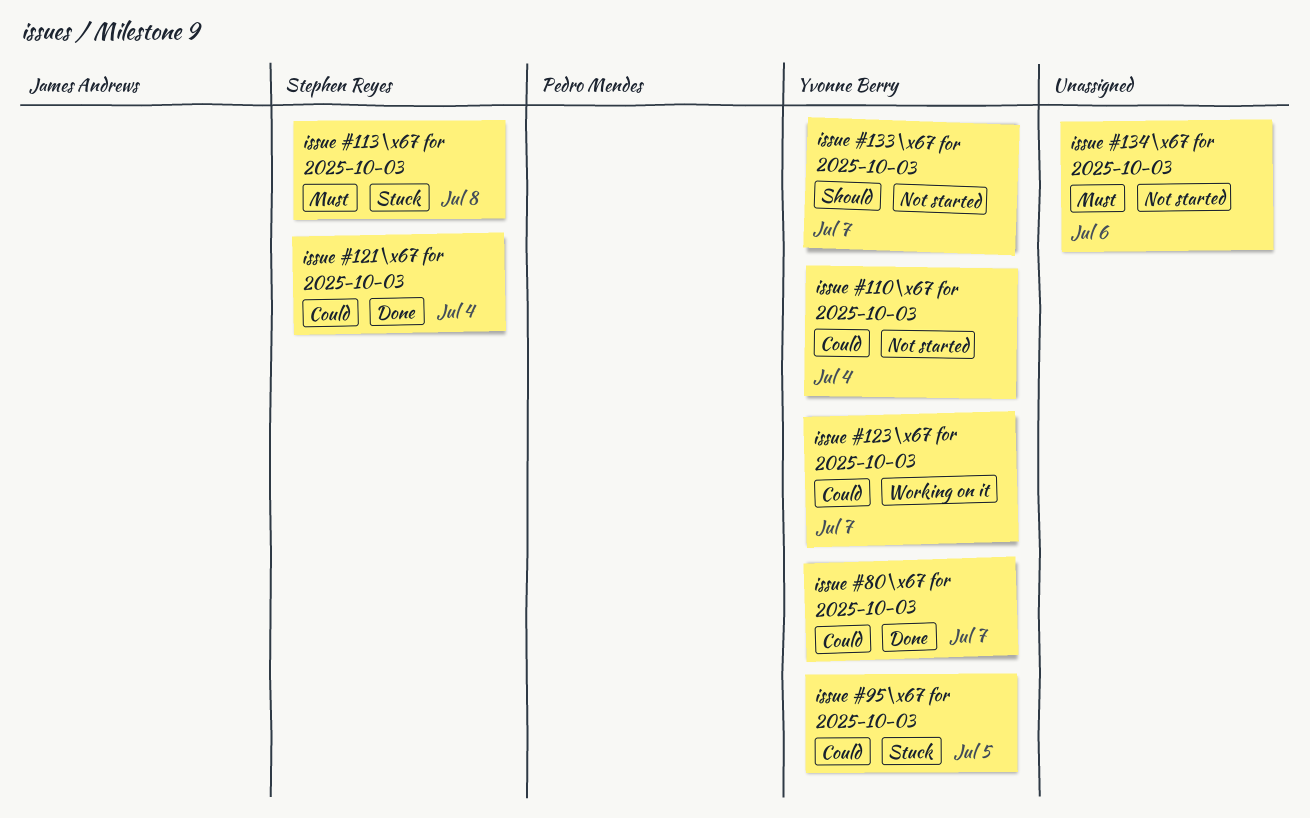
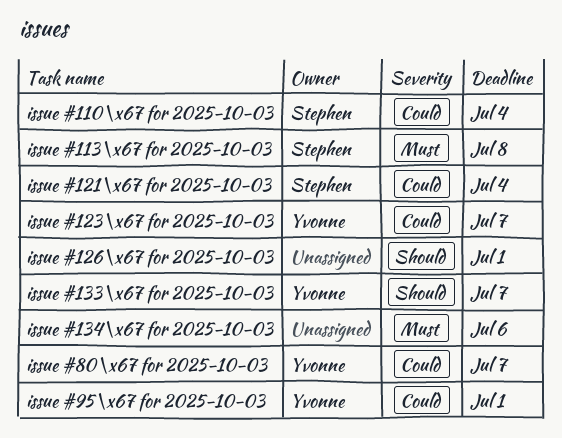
issue #110\x67 for 2025-10-03, owner: Yvonne Berry -> Stephen Reyes
issue #126\x67 for 2025-10-03: none -> present
issue #95\x67 for 2025-10-03, due: Jul 5 -> Jul 1

